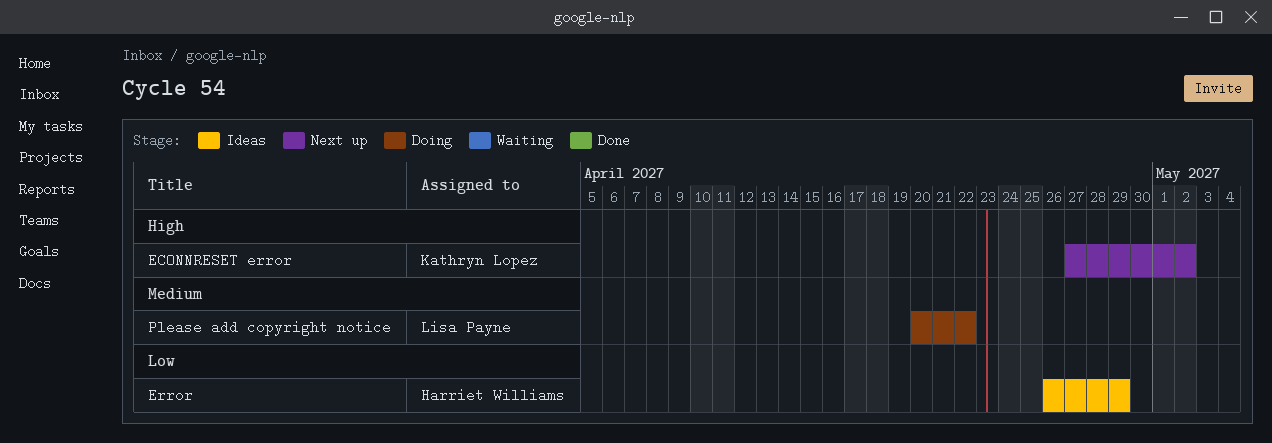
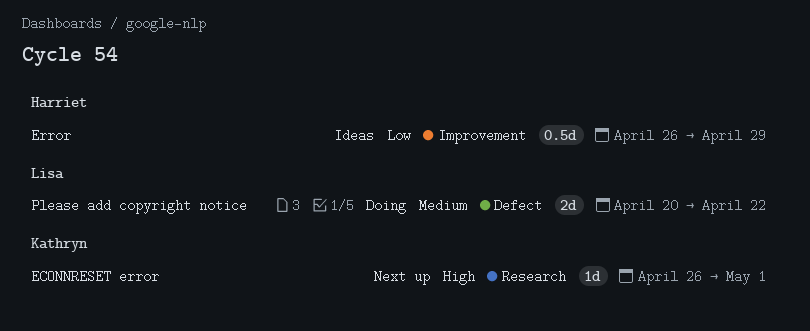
ECONNRESET error, start: Apr 27 -> Apr 26
ECONNRESET error, due: May 2 -> May 1

